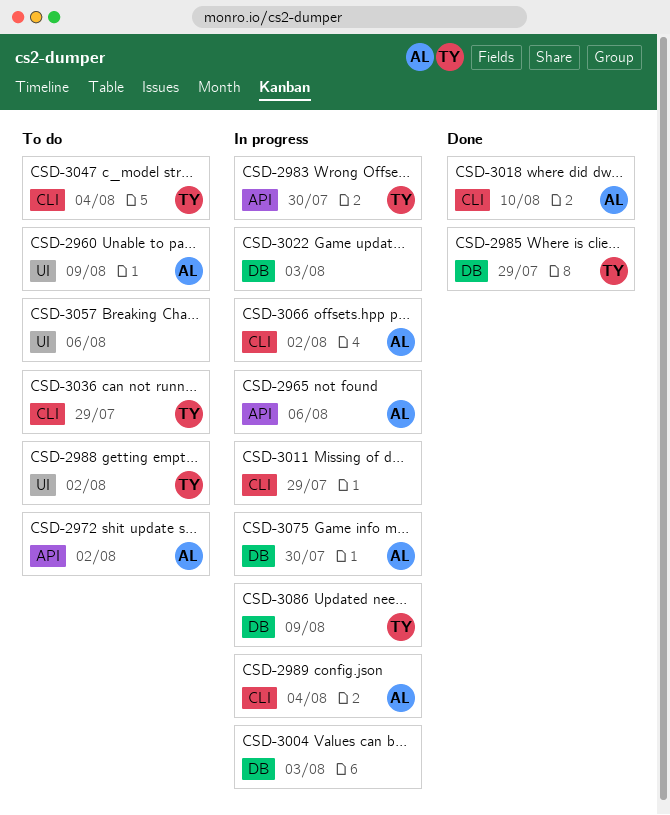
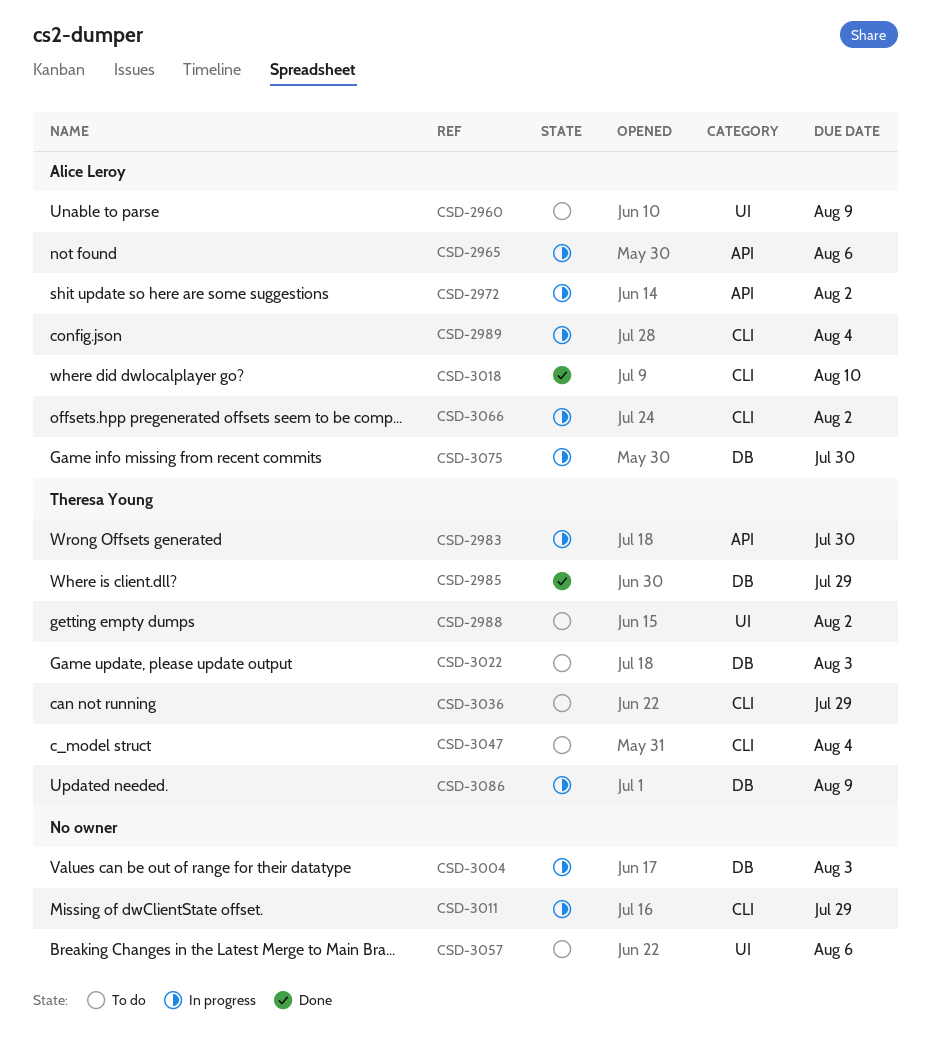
CSD-2972, status: To do -> In progress
CSD-3022, status: In progress -> To do
CSD-3022, owner: none -> Theresa Young

